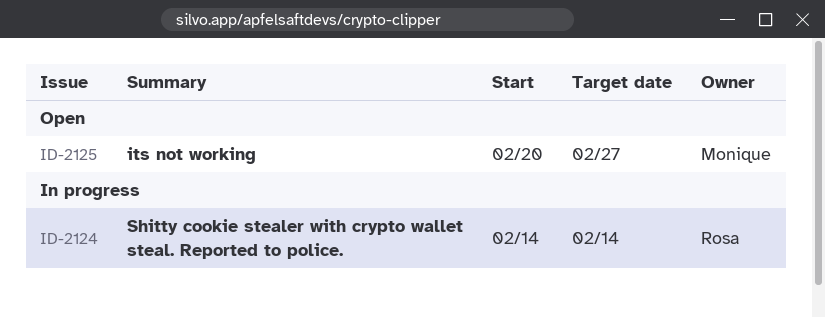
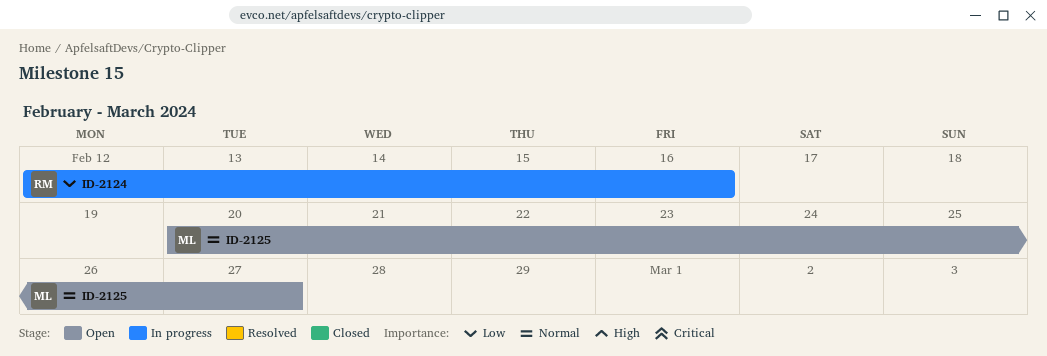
ID-2124, start: Feb 14 -> Feb 12
ID-2124, due: Feb 14 -> Feb 16

